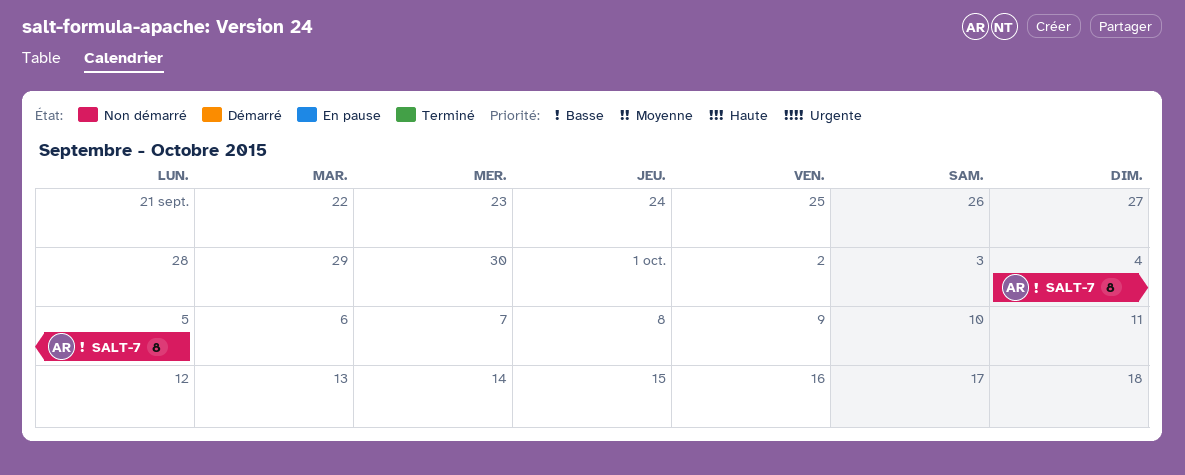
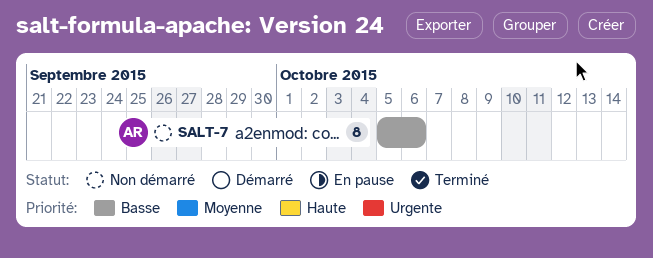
SALT-7, start: Oct 4 -> Oct 5
SALT-7, due: Oct 5 -> Oct 6

